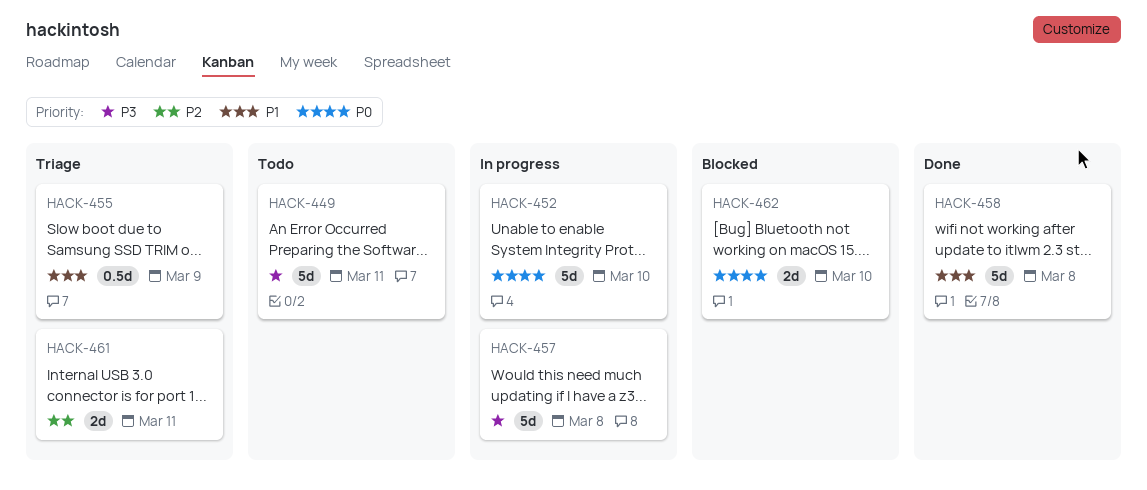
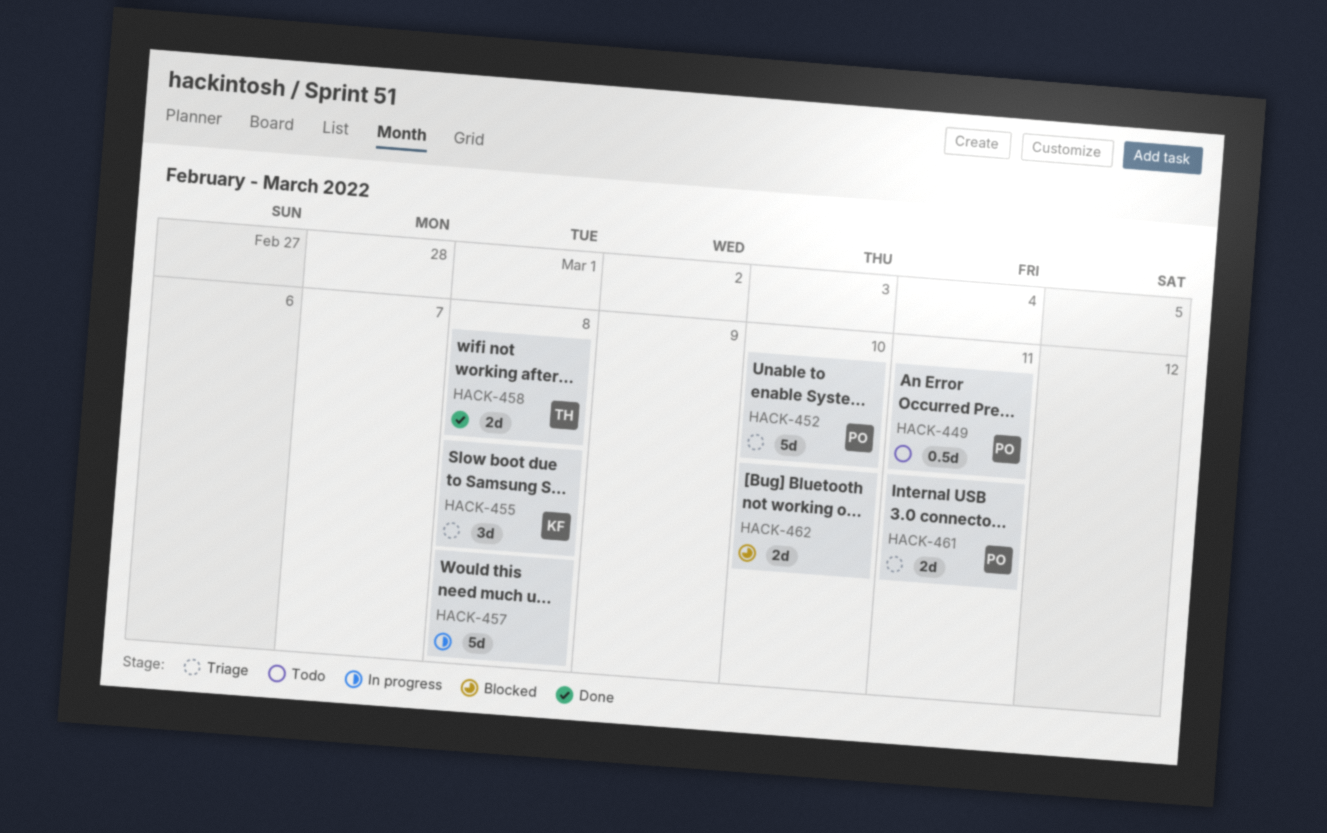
HACK-449, estimate: 5d -> 0.5d
HACK-452, status: In progress -> Triage
HACK-455, estimate: 0.5d -> 3d
HACK-455, due: Mar 9 -> Mar 8
HACK-458, estimate: 5d -> 2d

